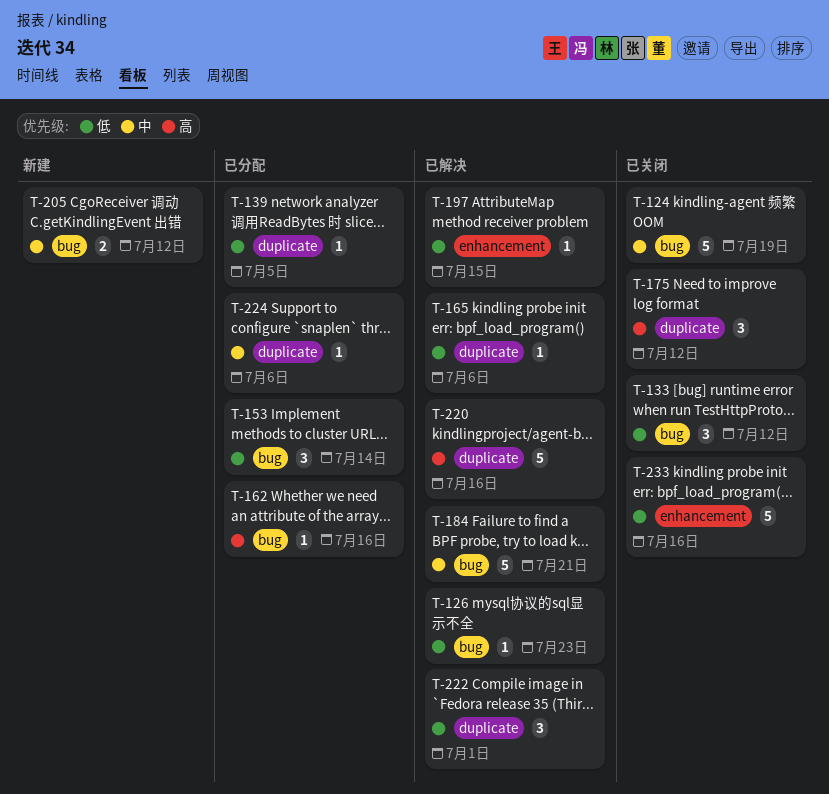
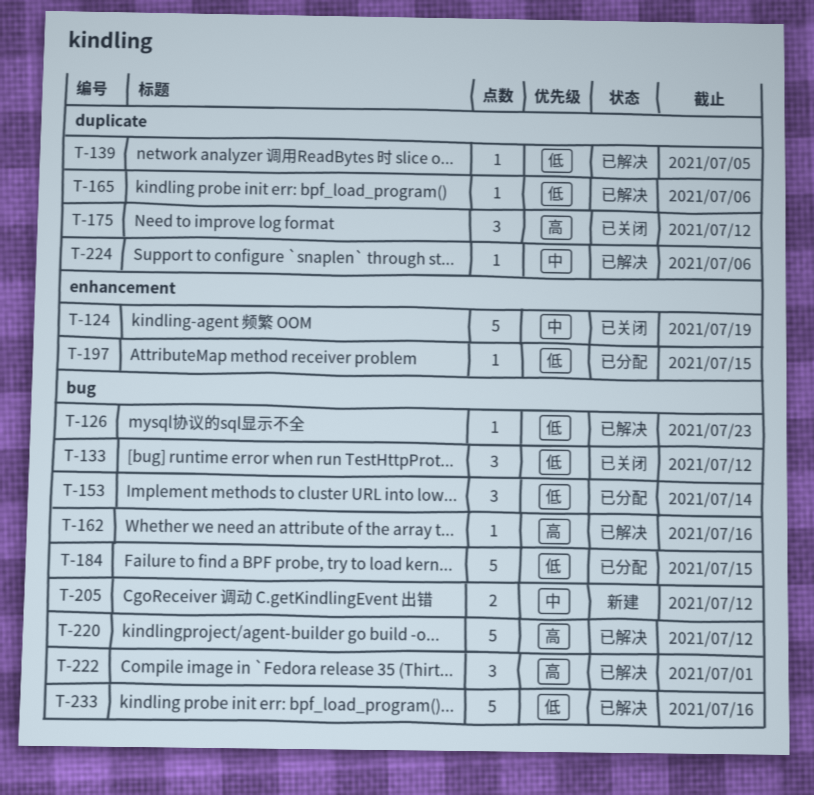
T-124, label: bug -> enhancement
T-139, status: 已分配 -> 已解决
T-162, status: 已分配 -> 已解决
T-184, status: 已解决 -> 已分配
T-184, priority: 中 -> 低
T-184, due: Jul 21 -> Jul 15
T-197, status: 已解决 -> 已分配
T-220, label: duplicate -> bug
T-220, due: Jul 16 -> Jul 12
T-222, priority: 低 -> 高
T-222, label: duplicate -> bug
T-224, status: 已分配 -> 已解决
T-233, status: 已关闭 -> 已解决
T-233, label: enhancement -> bug

